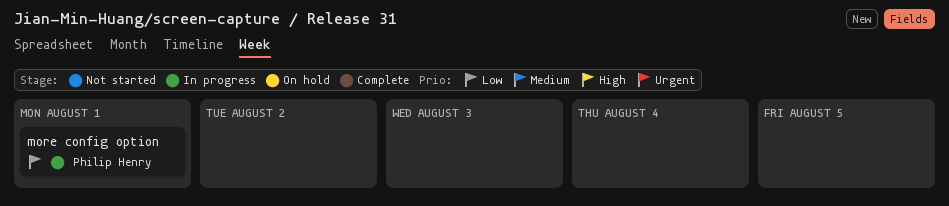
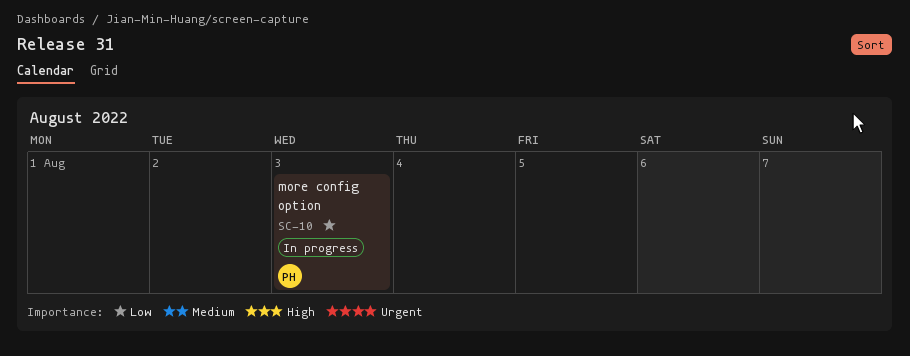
more config option, due: Aug 1 -> Aug 3

